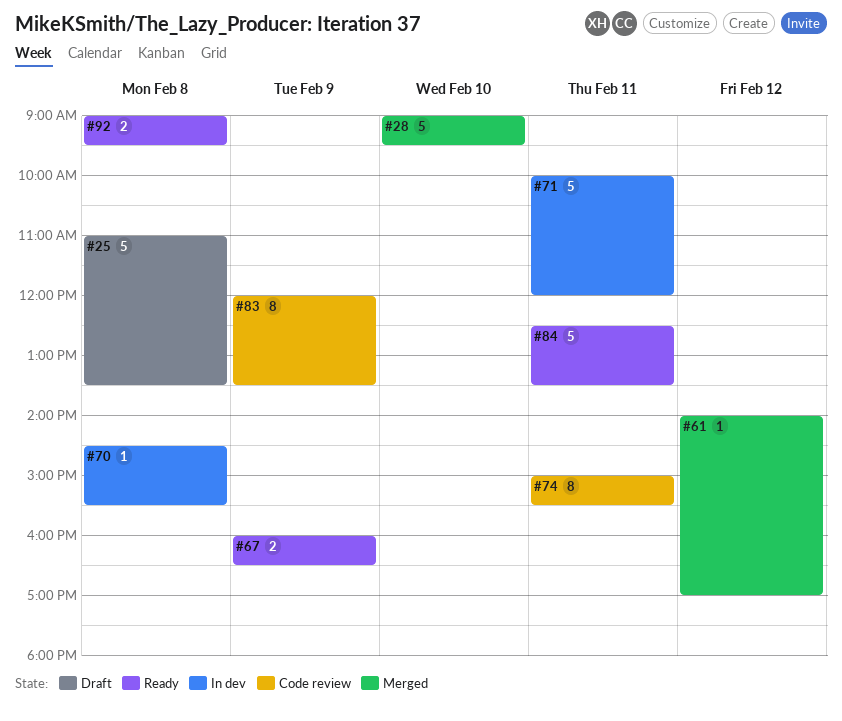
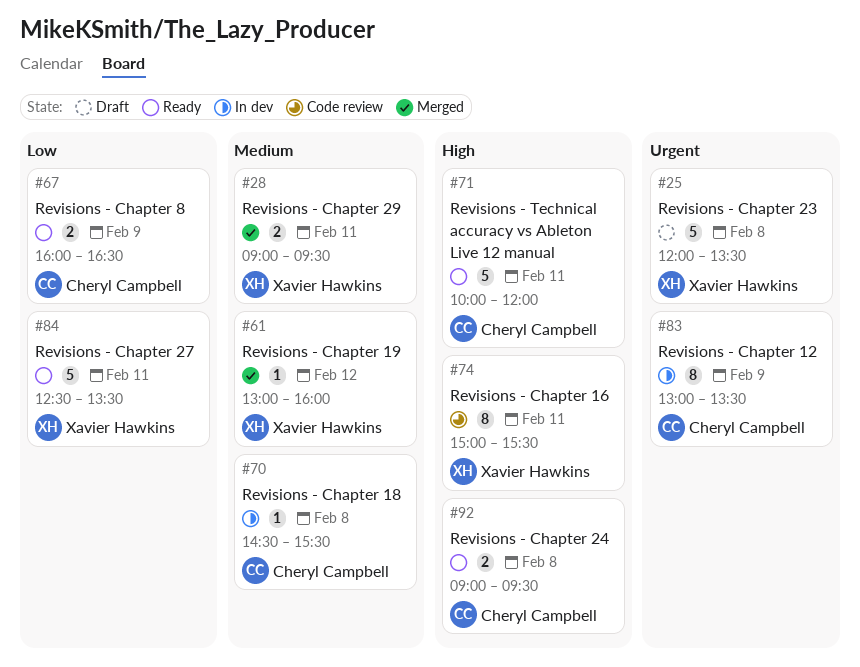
#25, begins: 11:00 -> 12:00
#28, estimate: 5 -> 2
#28, day: Feb 10 -> Feb 11
#61, begins: 14:00 -> 13:00
#61, ends: 17:00 -> 16:00
#71, status: In dev -> Ready
#83, status: Code review -> In dev
#83, begins: 12:00 -> 13:00

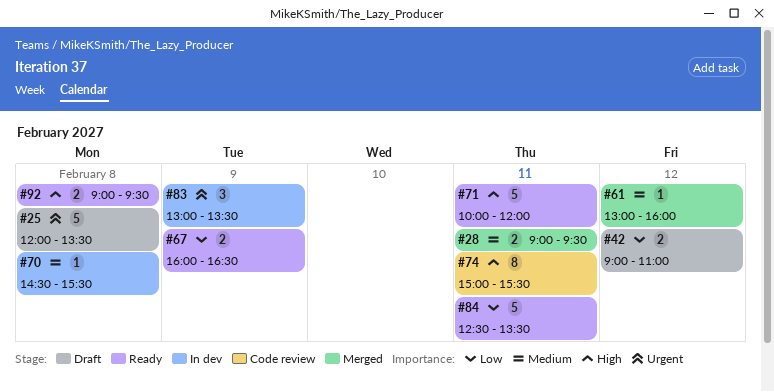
#42: none -> present
#83, estimate: 8 -> 3

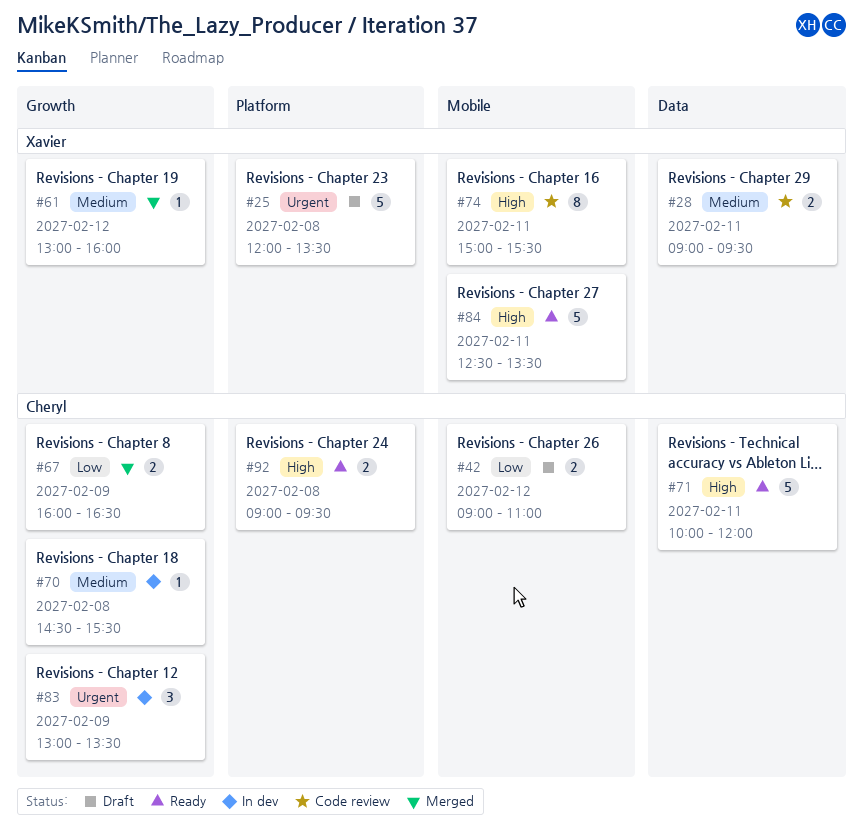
#28, status: Merged -> Code review
#67, status: Ready -> Merged
#84, priority: Low -> High

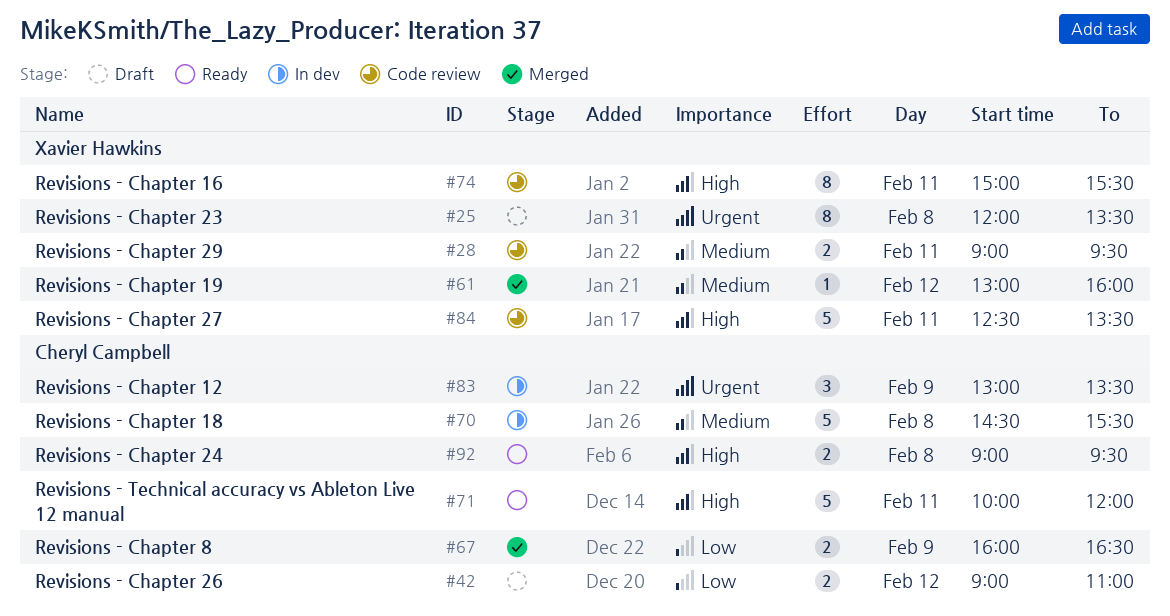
#25, estimate: 5 -> 8
#70, estimate: 1 -> 5
#84, status: Ready -> Code review

